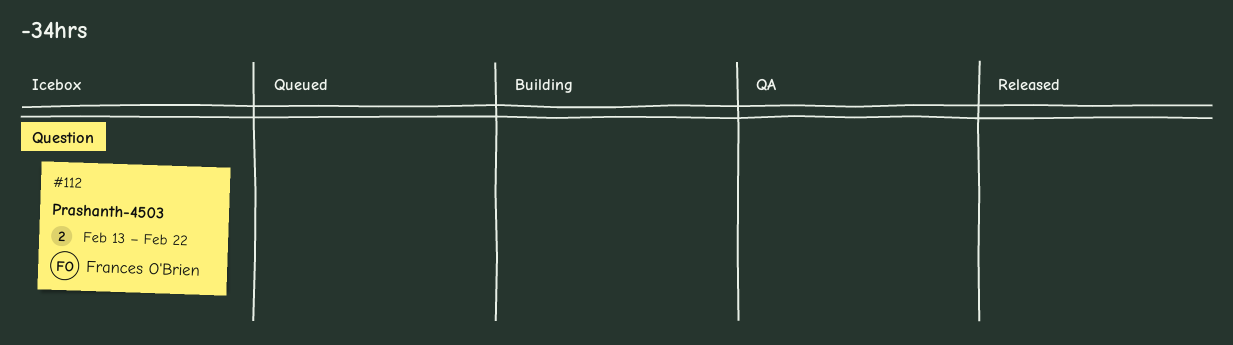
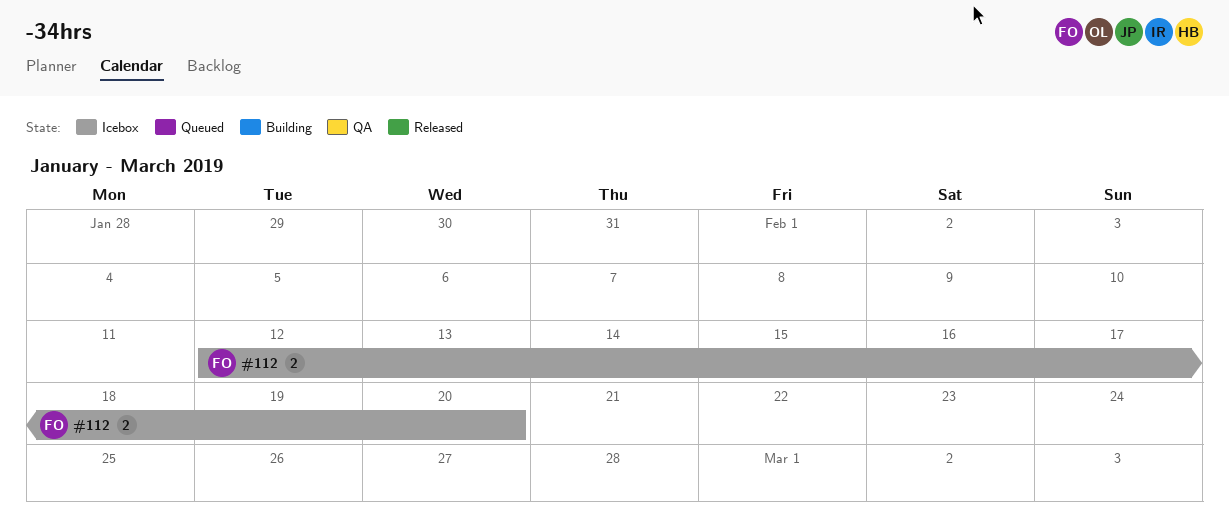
#112, start: Feb 13 -> Feb 12
#112, due: Feb 22 -> Feb 20

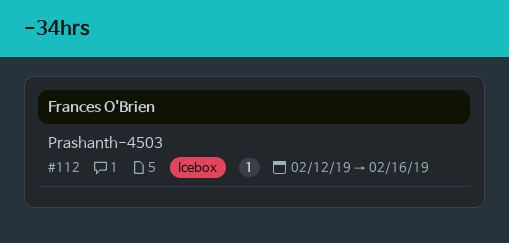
#112, estimate: 2 -> 1
#112, due: Feb 20 -> Feb 16

